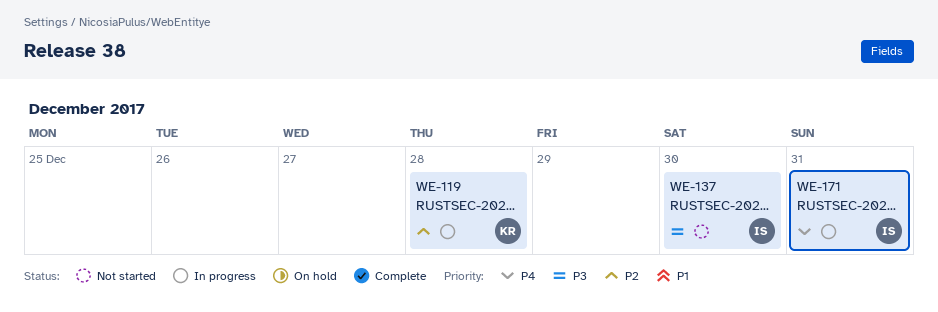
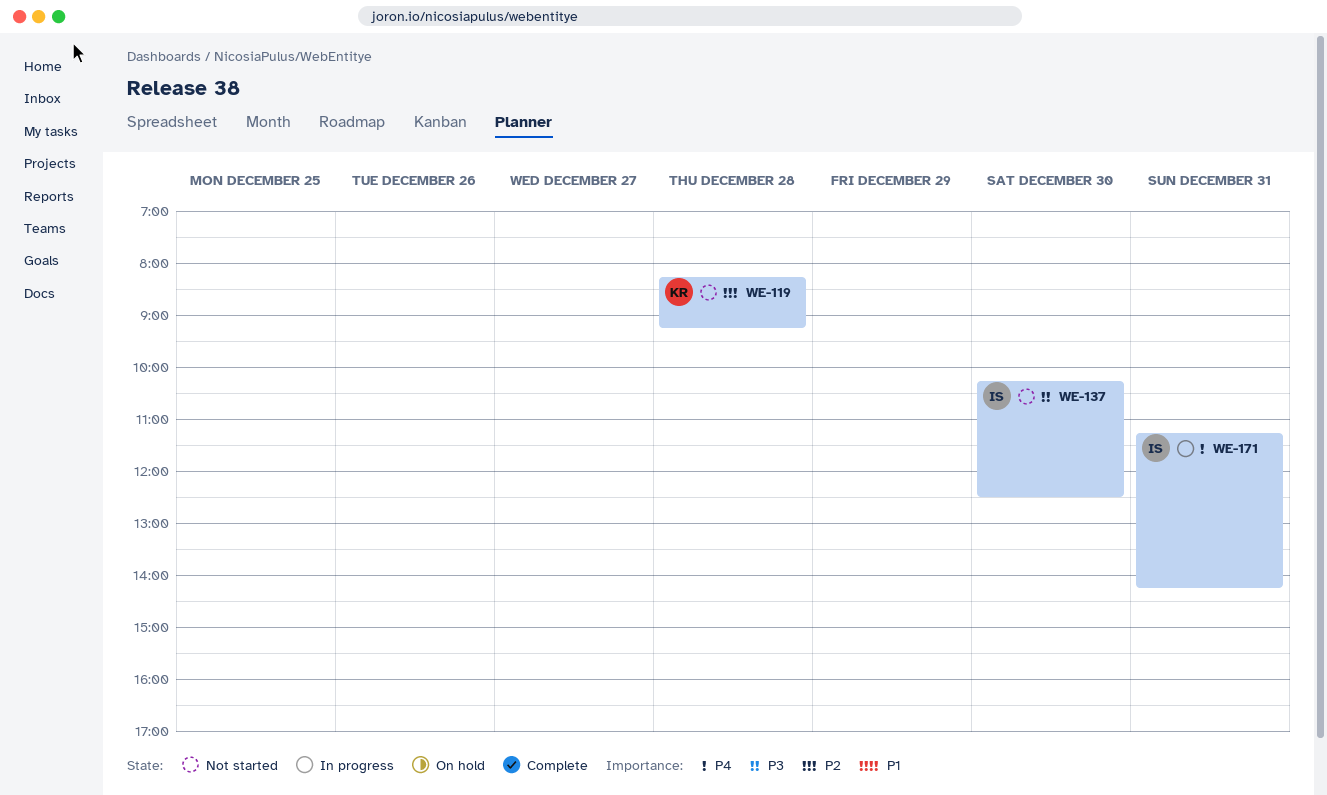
WE-119, status: In progress -> Not started

